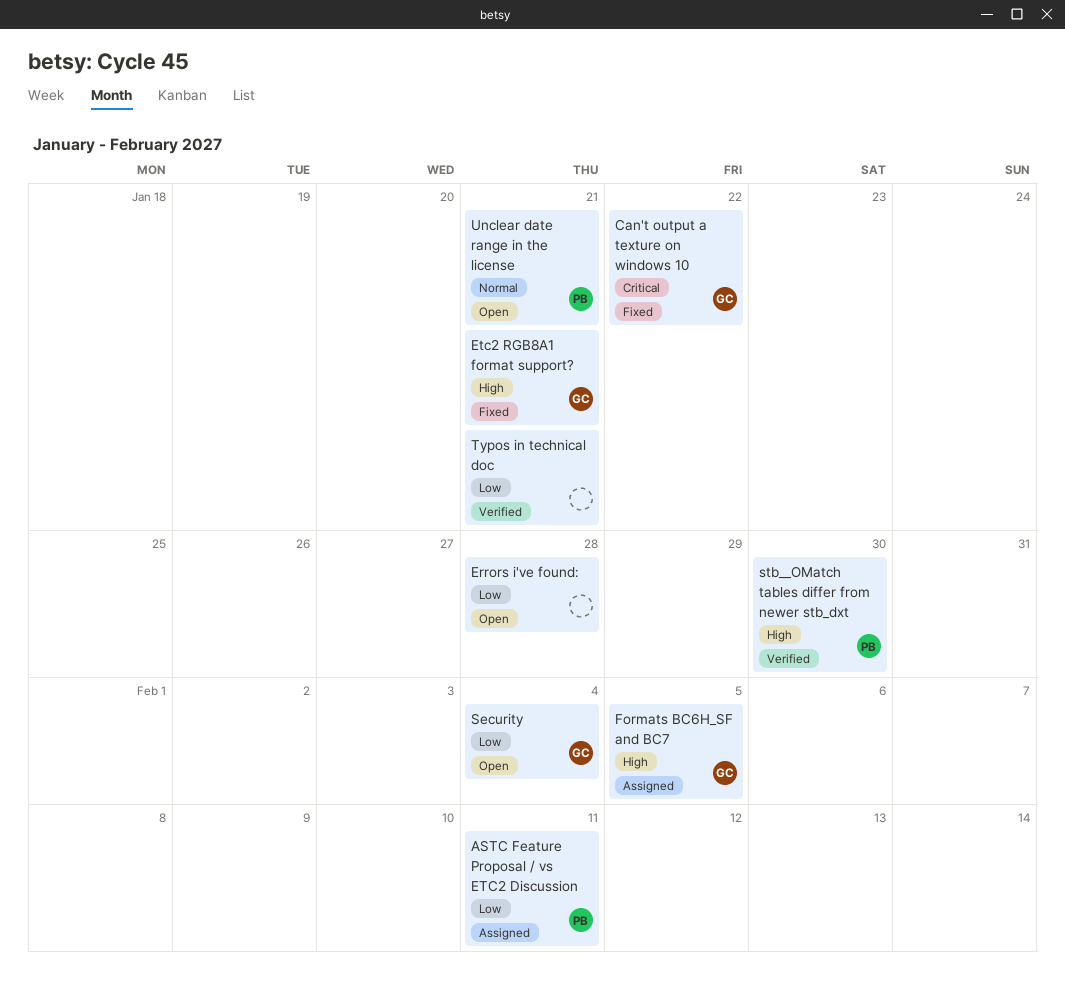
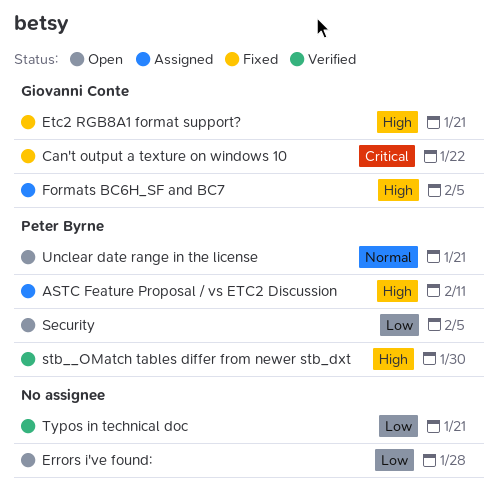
ASTC Feature Proposal / vs ETC2 Discussion, priority: Low -> High
Security, owner: Giovanni Conte -> Peter Byrne
Security, due: Feb 4 -> Feb 5

